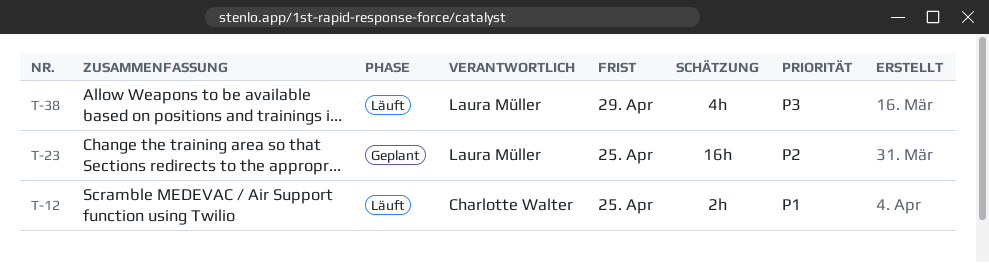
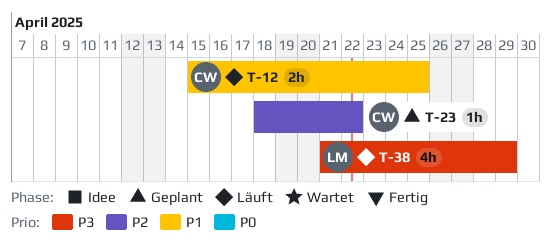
T-23, owner: Laura Müller -> Charlotte Walter
T-23, estimate: 16h -> 1h
T-23, due: Apr 25 -> Apr 22

